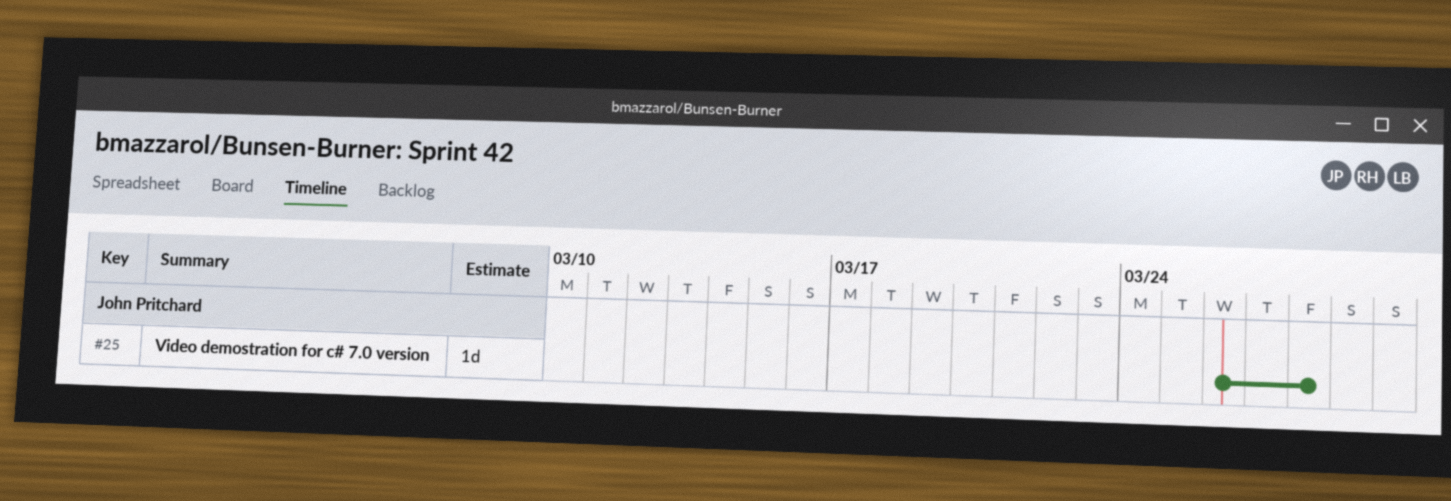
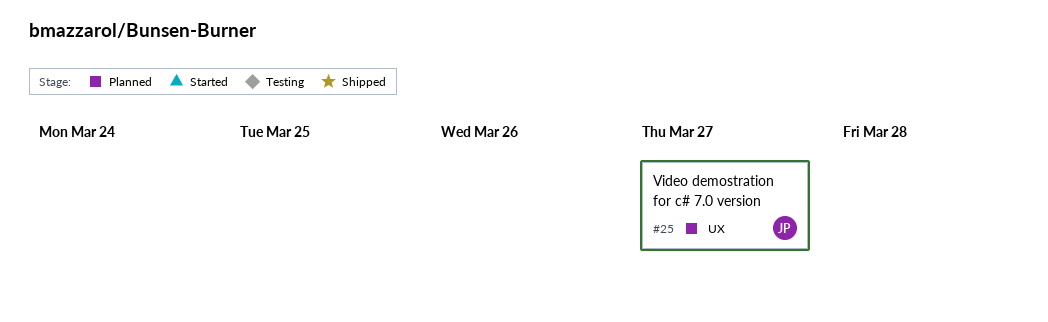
#25, due: Mar 28 -> Mar 27

